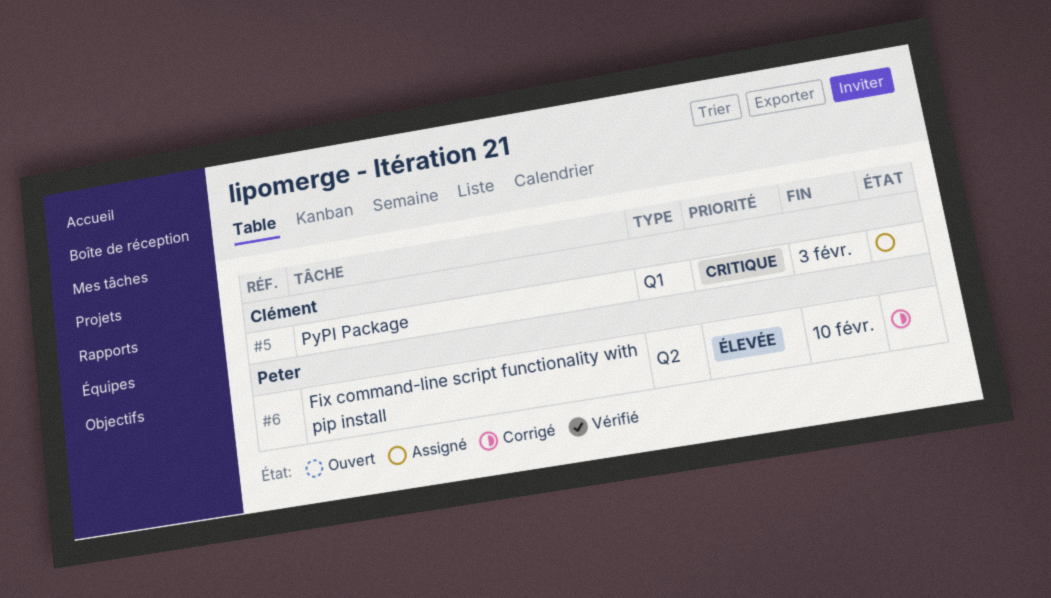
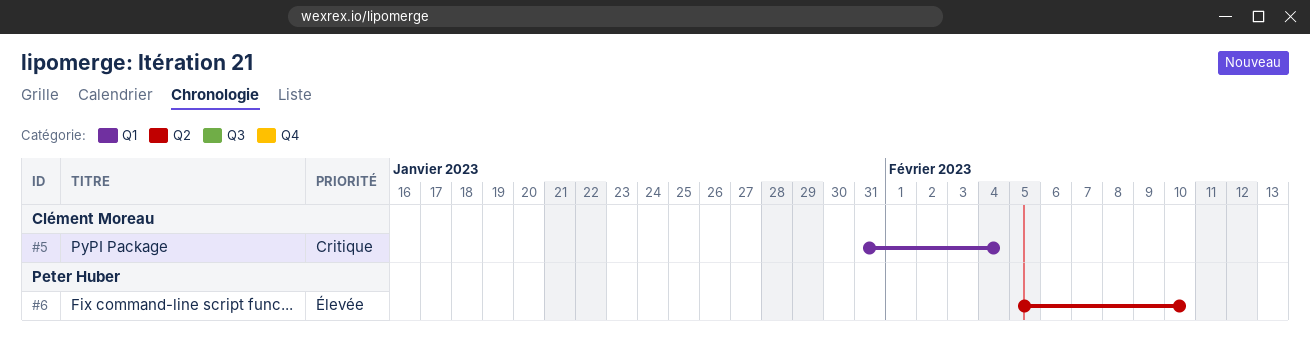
#5, due: Feb 3 -> Feb 4

